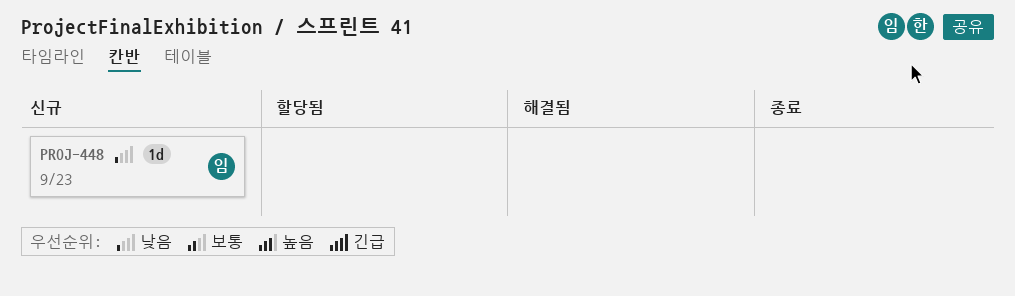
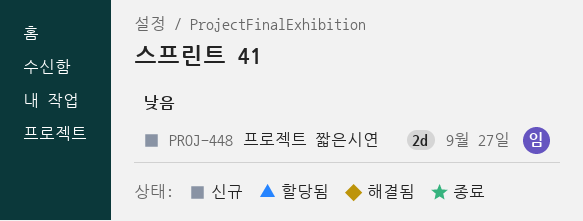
PROJ-448, estimate: 1d -> 2d
PROJ-448, due: Sep 23 -> Sep 27

